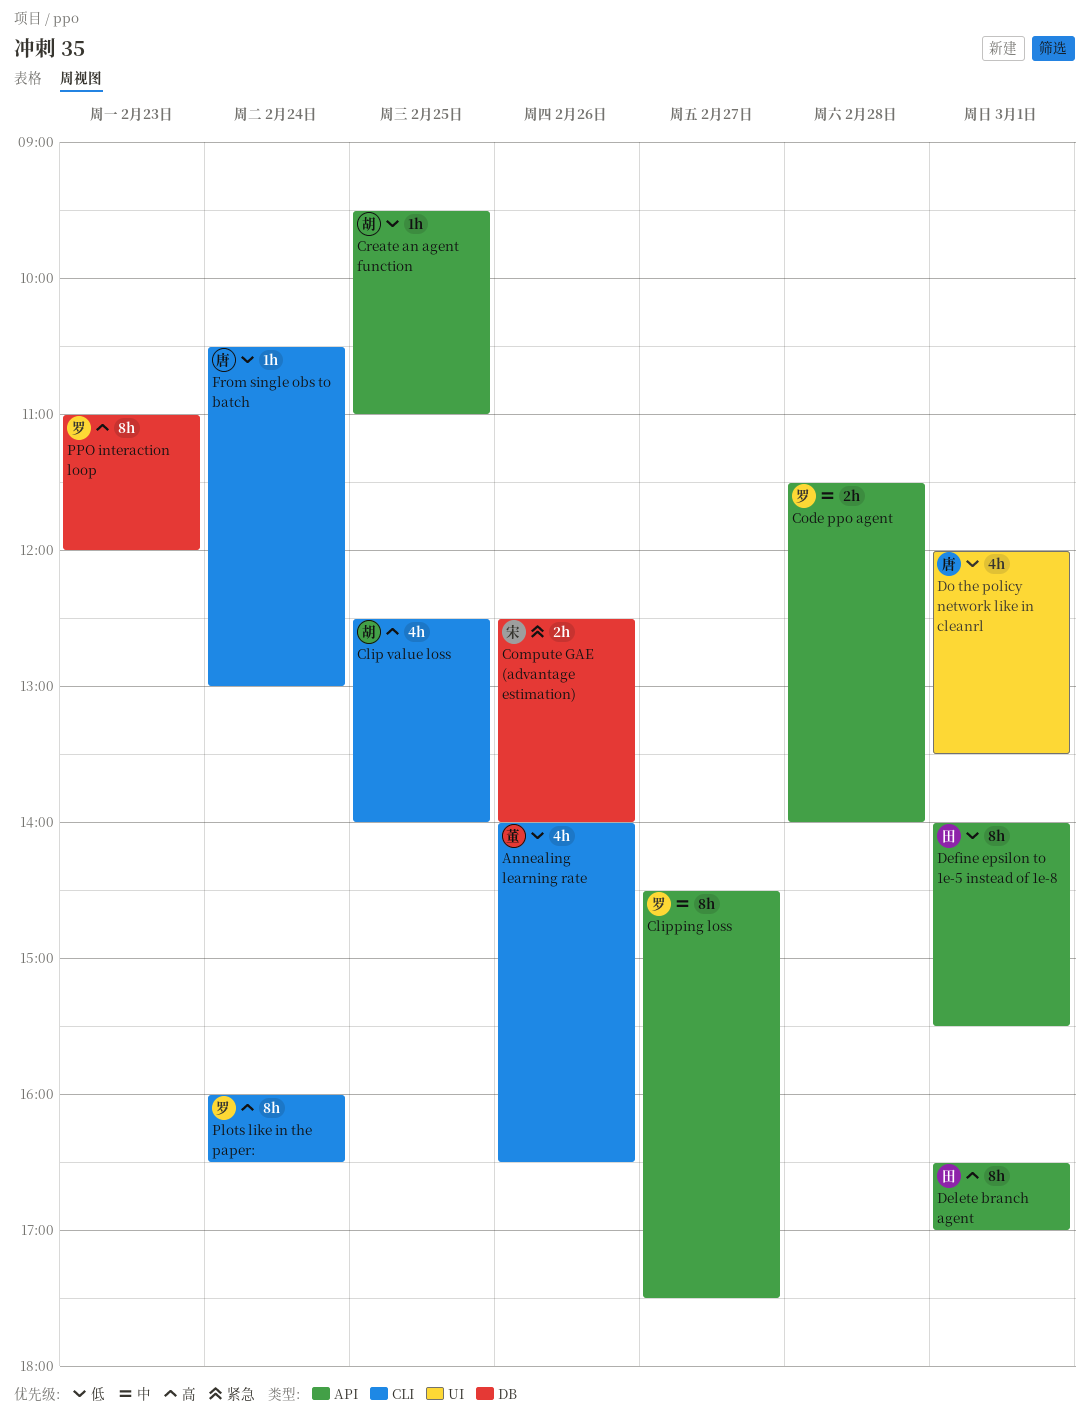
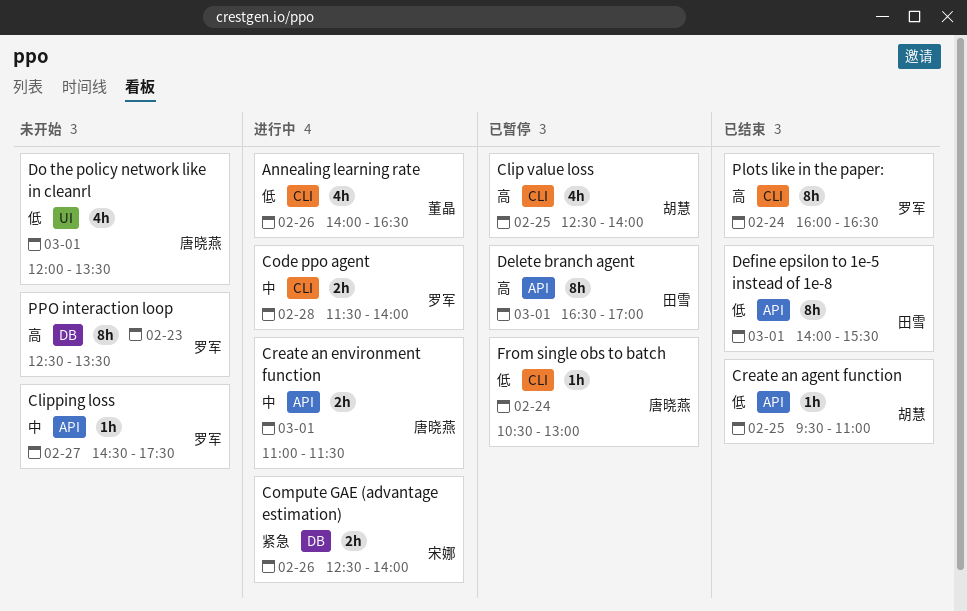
Clipping loss, estimate: 8h -> 1h
Code ppo agent, label: API -> CLI
Create an environment function: none -> present
PPO interaction loop, begins: 11:00 -> 12:30
PPO interaction loop, ends: 12:00 -> 13:30

